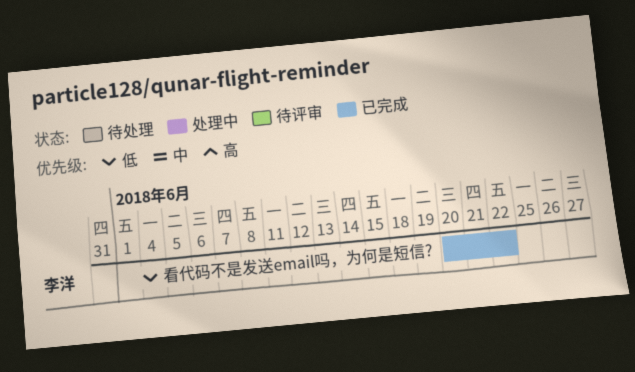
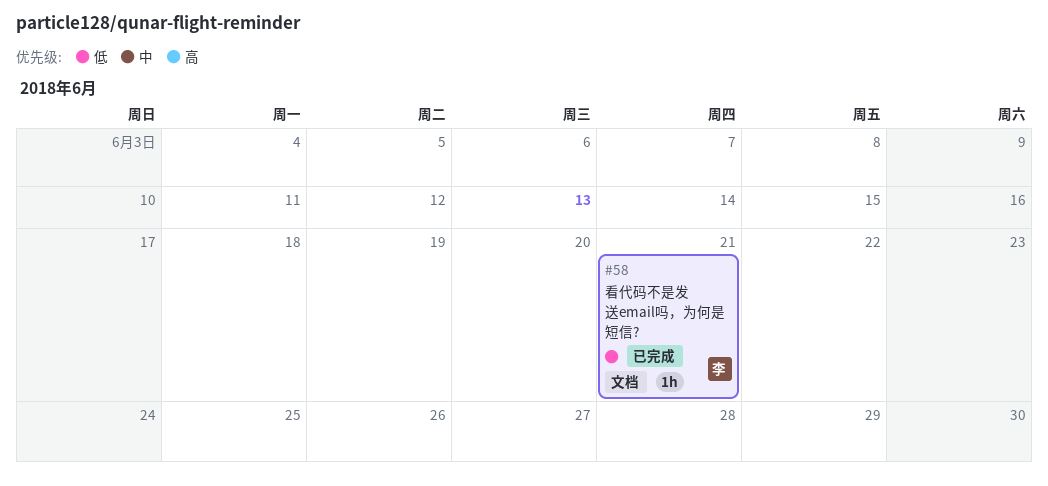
看代码不是发送email吗，为何是短信?, due: Jun 22 -> Jun 21

